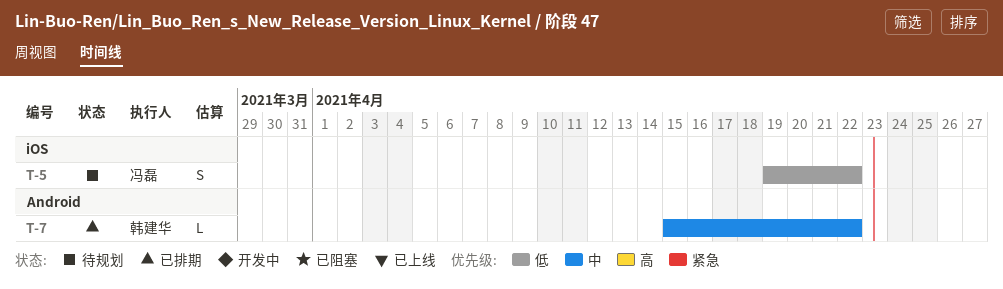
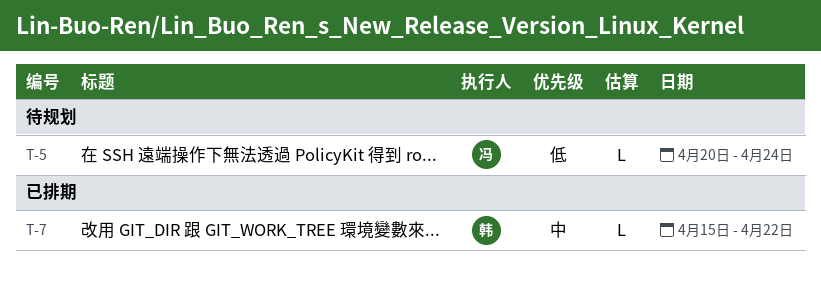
T-5, estimate: S -> L
T-5, start: Apr 19 -> Apr 20
T-5, due: Apr 22 -> Apr 24

